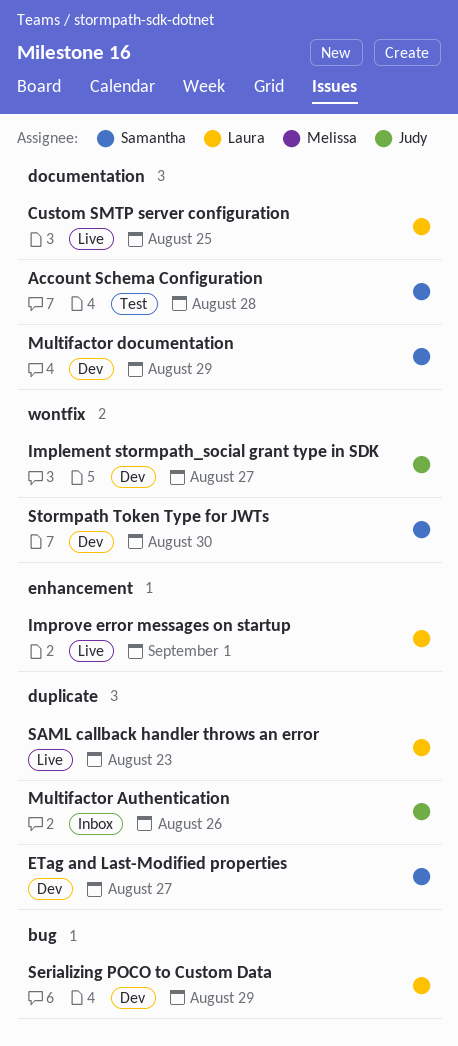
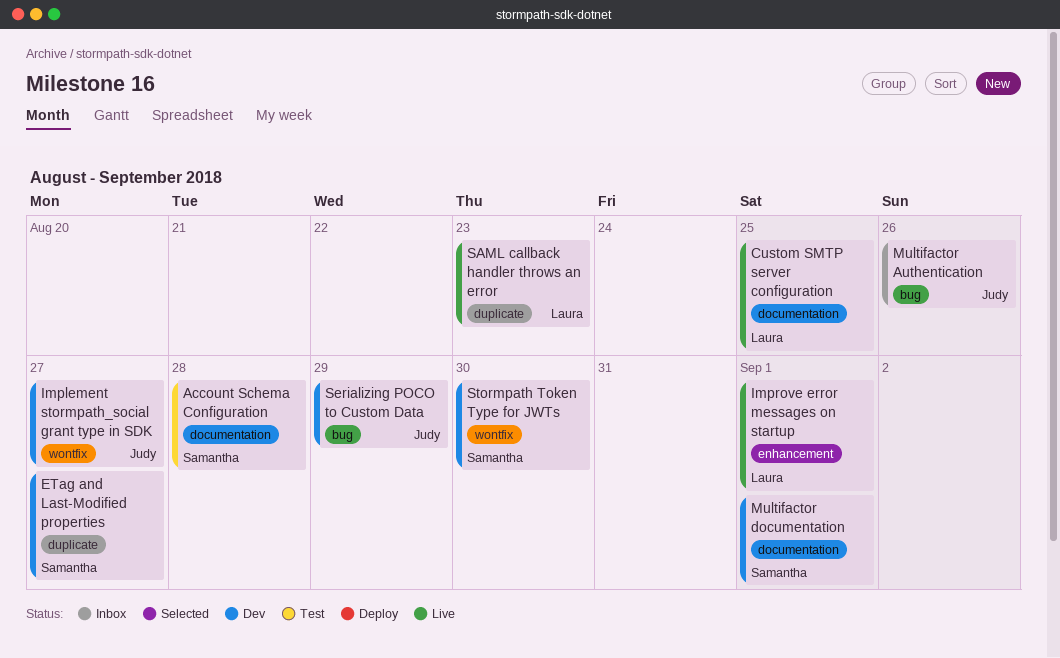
Multifactor Authentication, label: duplicate -> bug
Multifactor documentation, due: Aug 29 -> Sep 1
Serializing POCO to Custom Data, owner: Laura -> Judy

